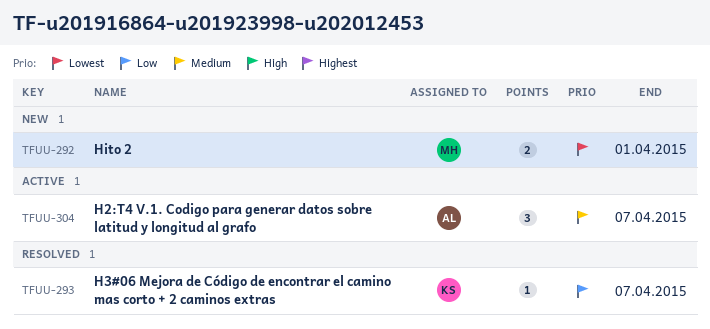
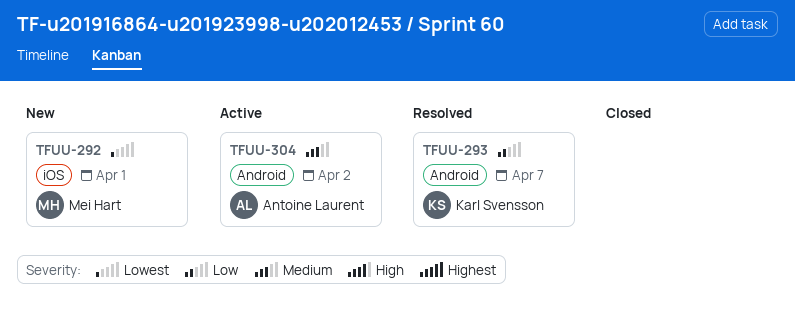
TFUU-304, due: Apr 7 -> Apr 2

